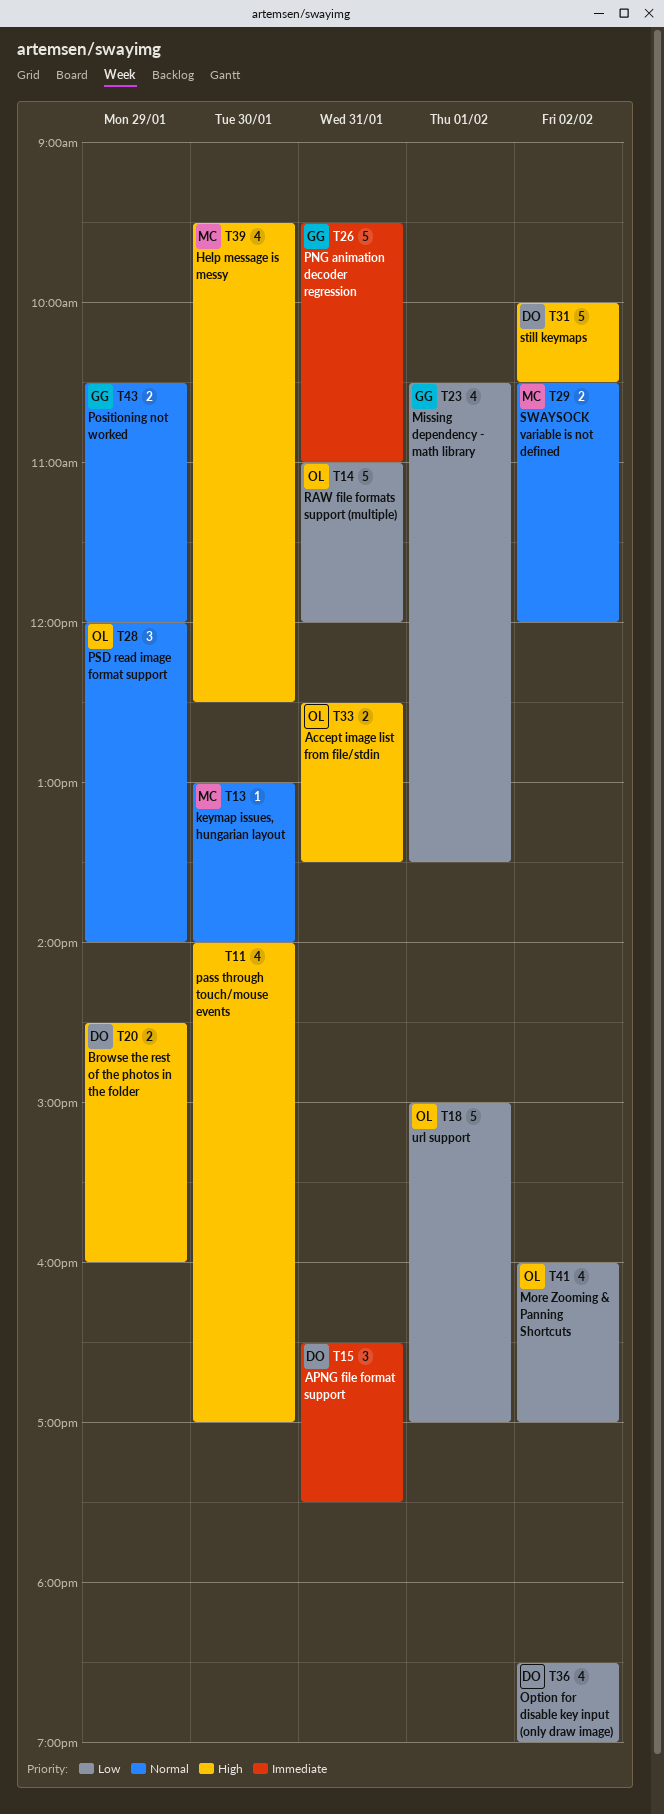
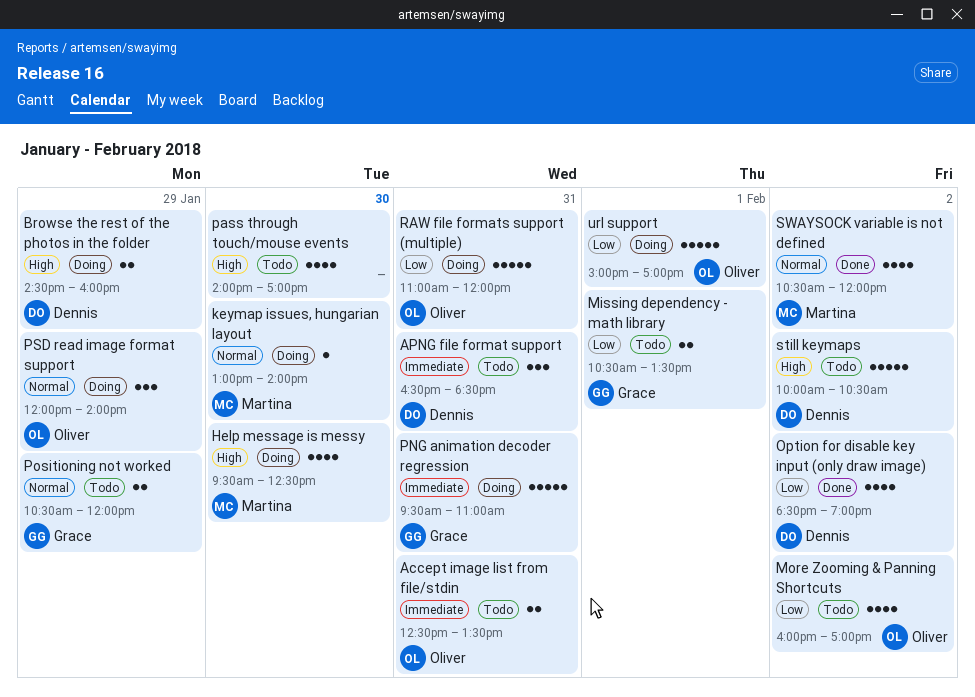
Accept image list from file/stdin, priority: High -> Immediate
APNG file format support, ends: 17:30 -> 18:30
Missing dependency - math library, estimate: 4 -> 2
SWAYSOCK variable is not defined, estimate: 2 -> 4

